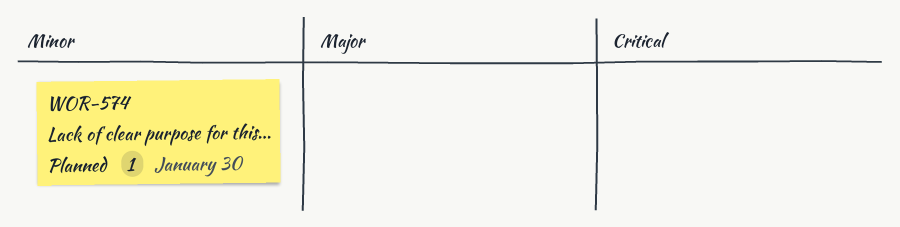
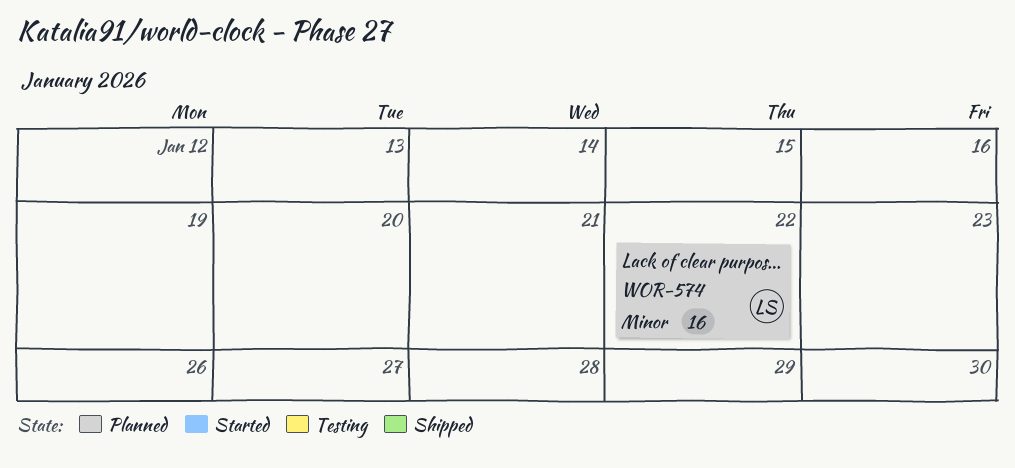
WOR-574, estimate: 1 -> 16
WOR-574, due: Jan 30 -> Jan 22

